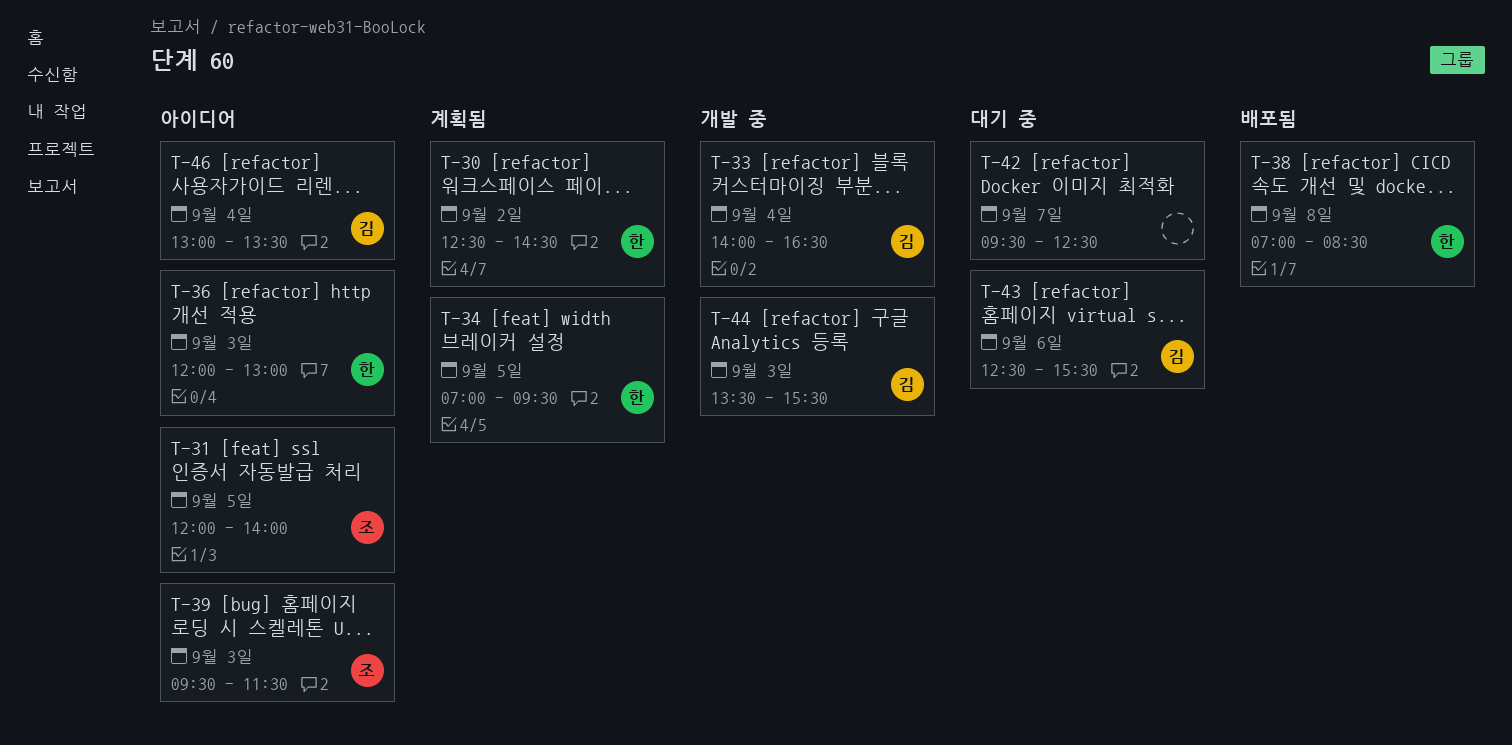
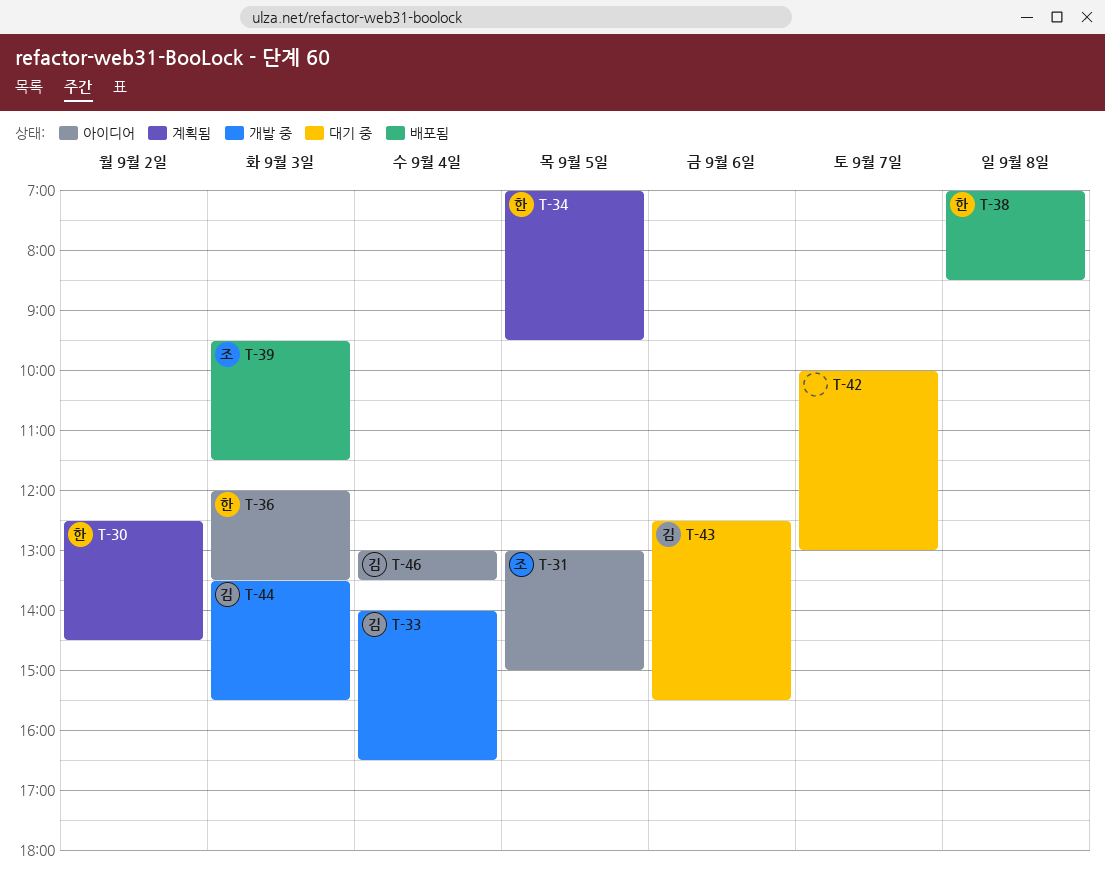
T-31, begins: 12:00 -> 13:00
T-31, ends: 14:00 -> 15:00
T-36, ends: 13:00 -> 13:30
T-39, status: 아이디어 -> 배포됨
T-42, begins: 09:30 -> 10:00
T-42, ends: 12:30 -> 13:00

